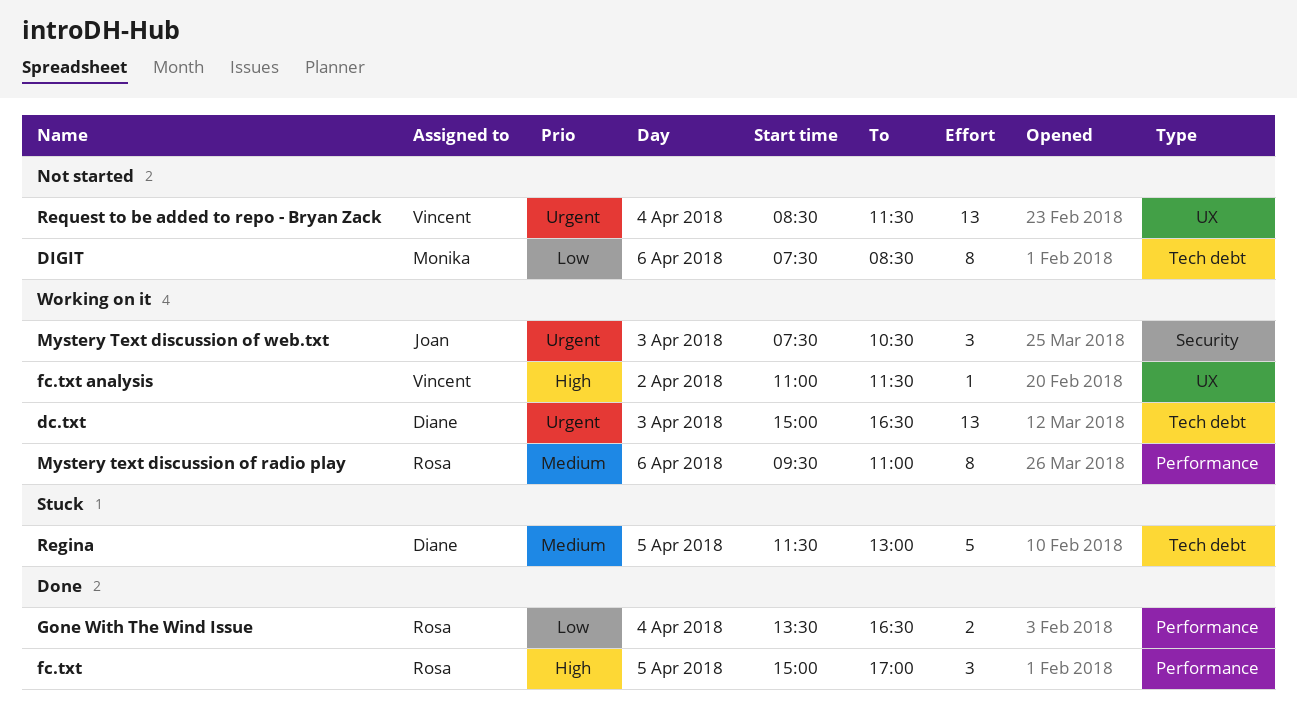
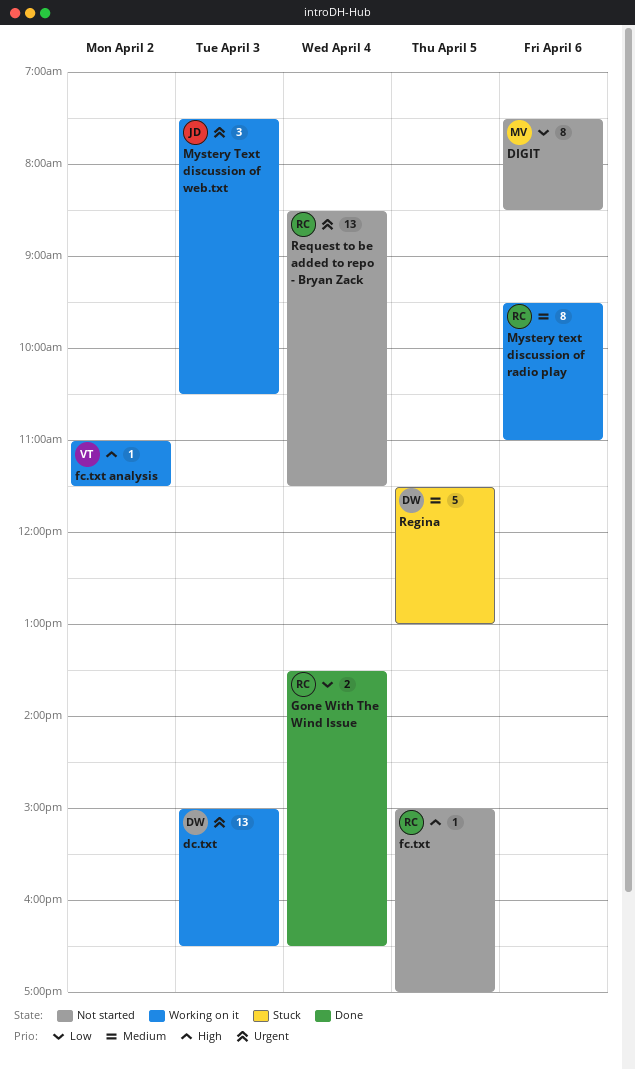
fc.txt, status: Done -> Not started
fc.txt, estimate: 3 -> 1
Request to be added to repo - Bryan Zack, owner: Vincent -> Rosa

